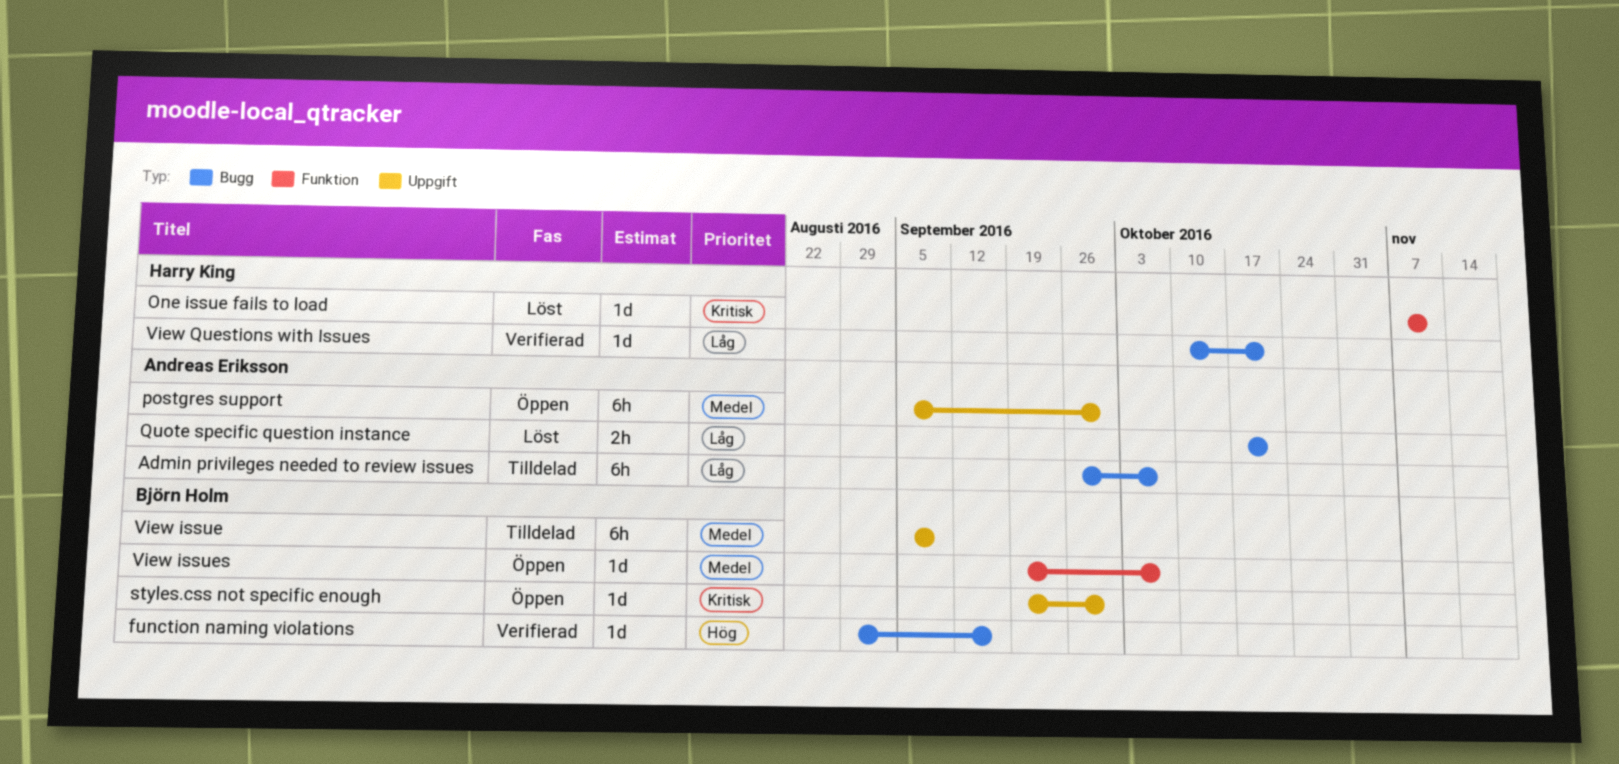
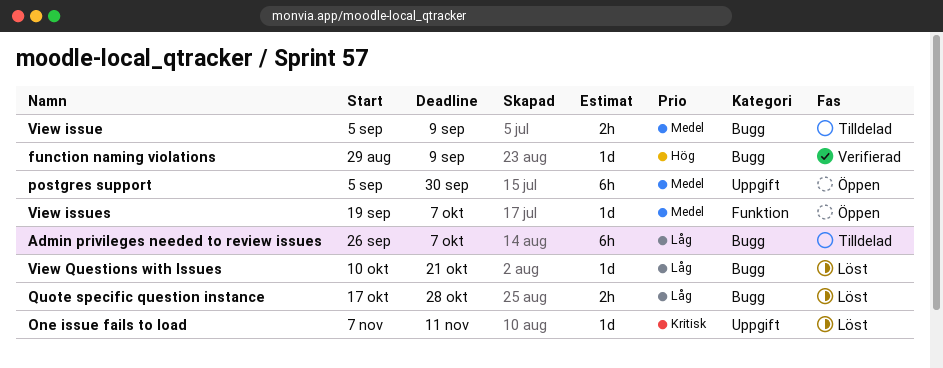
function naming violations, due: Sep 16 -> Sep 9
One issue fails to load, label: Funktion -> Uppgift
Quote specific question instance, due: Oct 21 -> Oct 28
styles.css not specific enough: present -> none
View issue, label: Uppgift -> Bugg
View issue, estimate: 6h -> 2h
View Questions with Issues, status: Verifierad -> Löst

